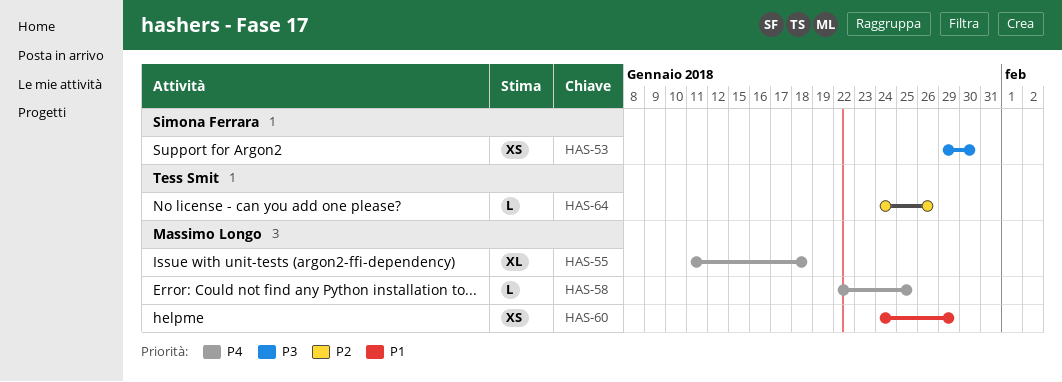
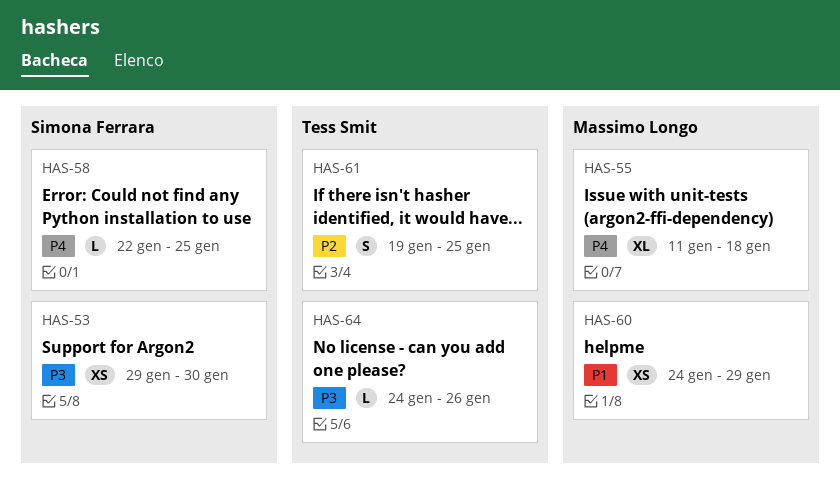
HAS-58, owner: Massimo Longo -> Simona Ferrara
HAS-61: none -> present
HAS-64, priority: P2 -> P3

